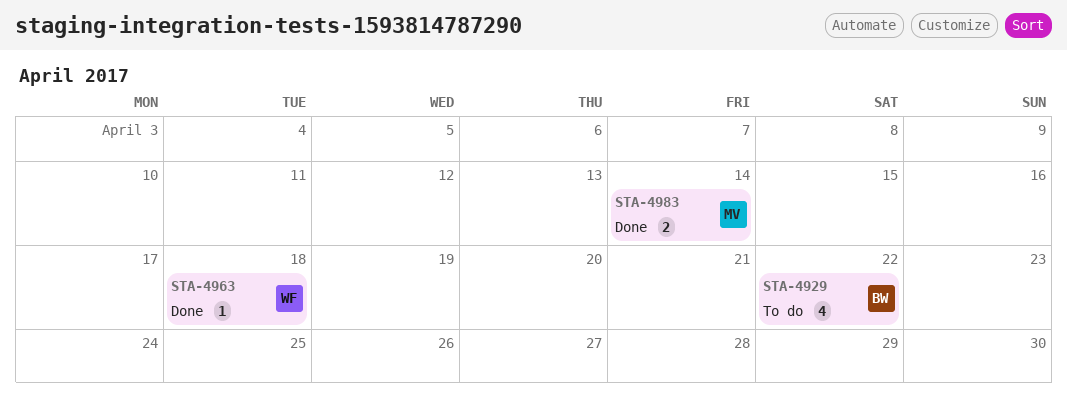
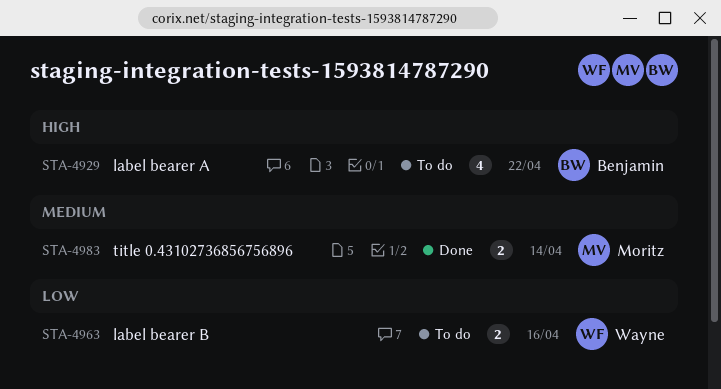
STA-4963, status: Done -> To do
STA-4963, estimate: 1 -> 2
STA-4963, due: Apr 18 -> Apr 16

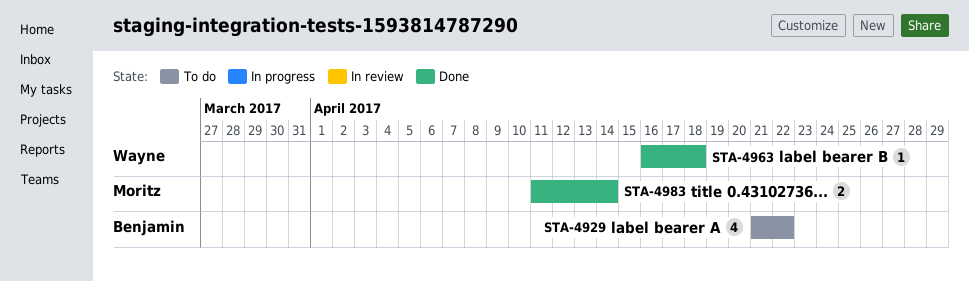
STA-4963, status: To do -> Done
STA-4963, estimate: 2 -> 1
STA-4963, due: Apr 16 -> Apr 18

